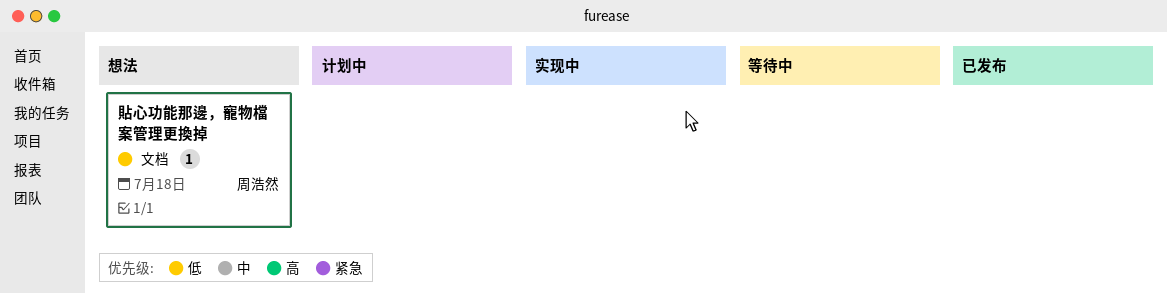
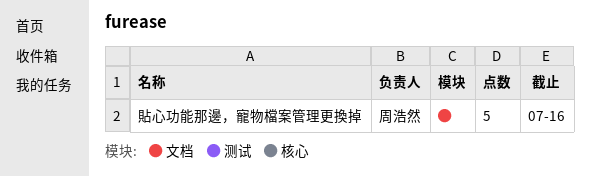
貼心功能那邊，寵物檔案管理更換掉, estimate: 1 -> 5
貼心功能那邊，寵物檔案管理更換掉, due: Jul 18 -> Jul 16

